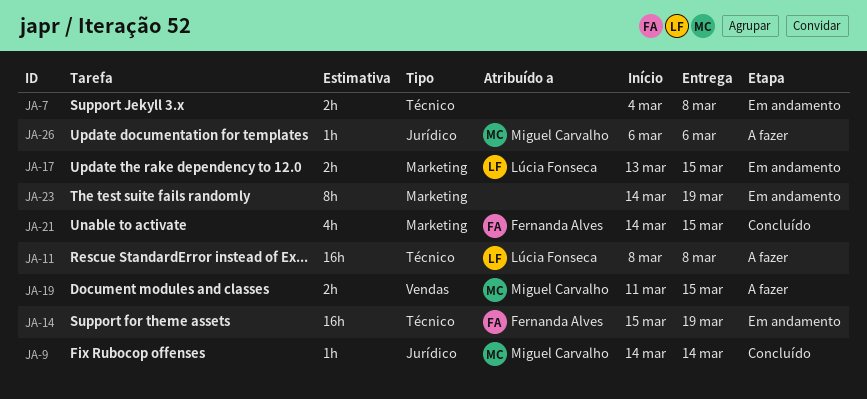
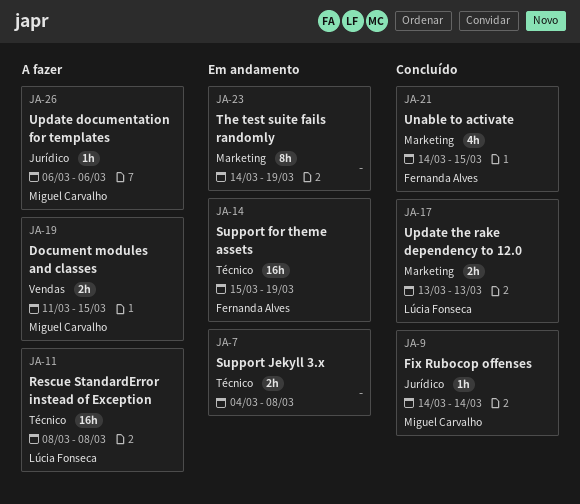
JA-17, status: Em andamento -> Concluído
JA-17, due: Mar 15 -> Mar 13

